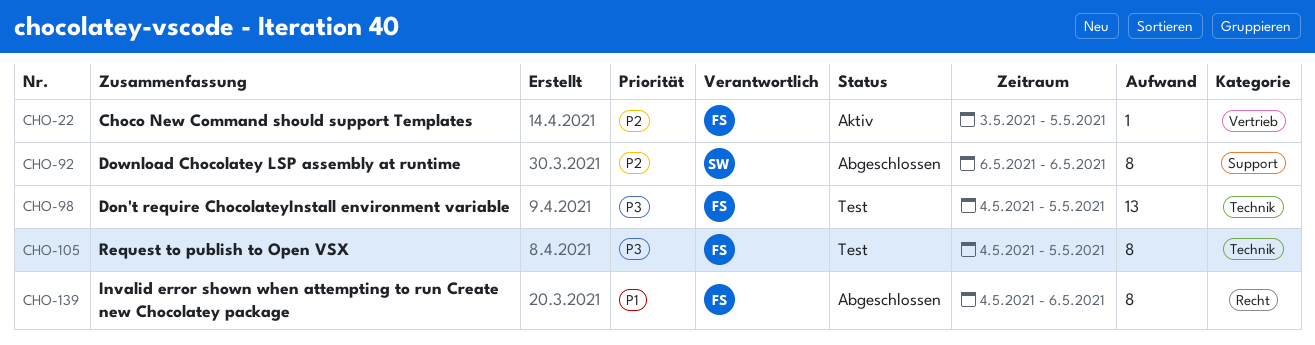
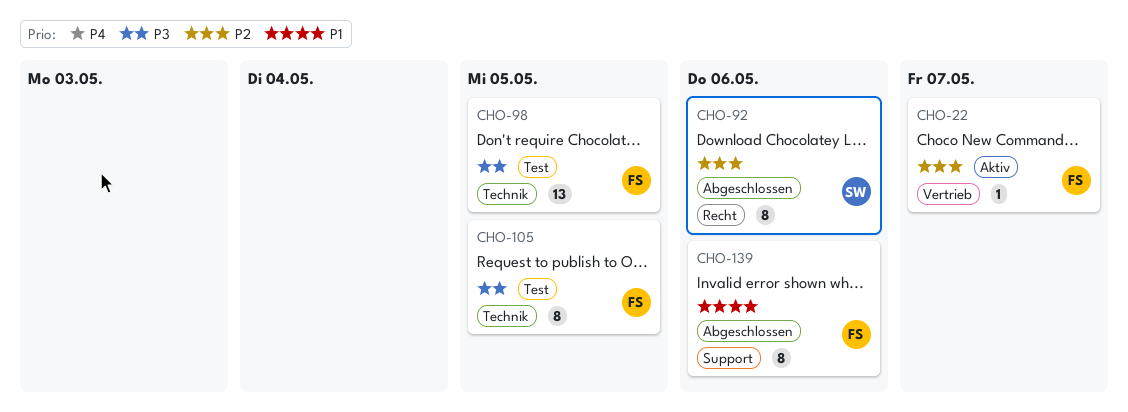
CHO-22, due: May 5 -> May 7
CHO-92, label: Support -> Recht
CHO-139, label: Recht -> Support

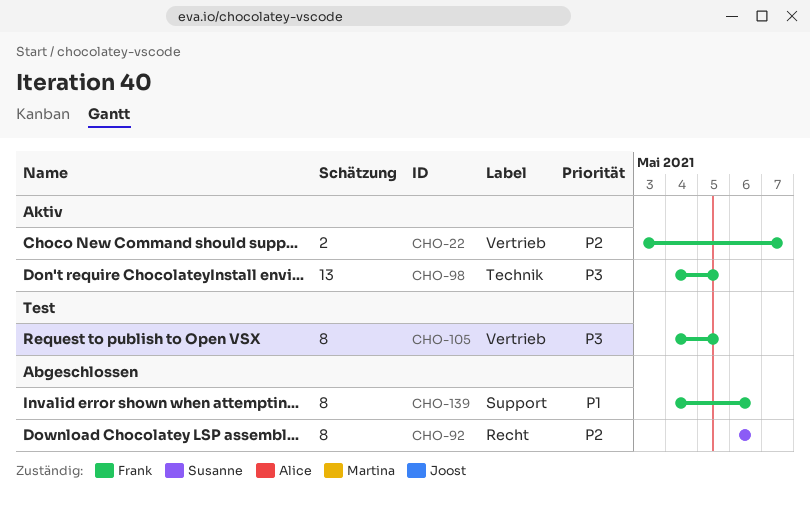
CHO-22, estimate: 1 -> 2
CHO-98, status: Test -> Aktiv
CHO-105, label: Technik -> Vertrieb

